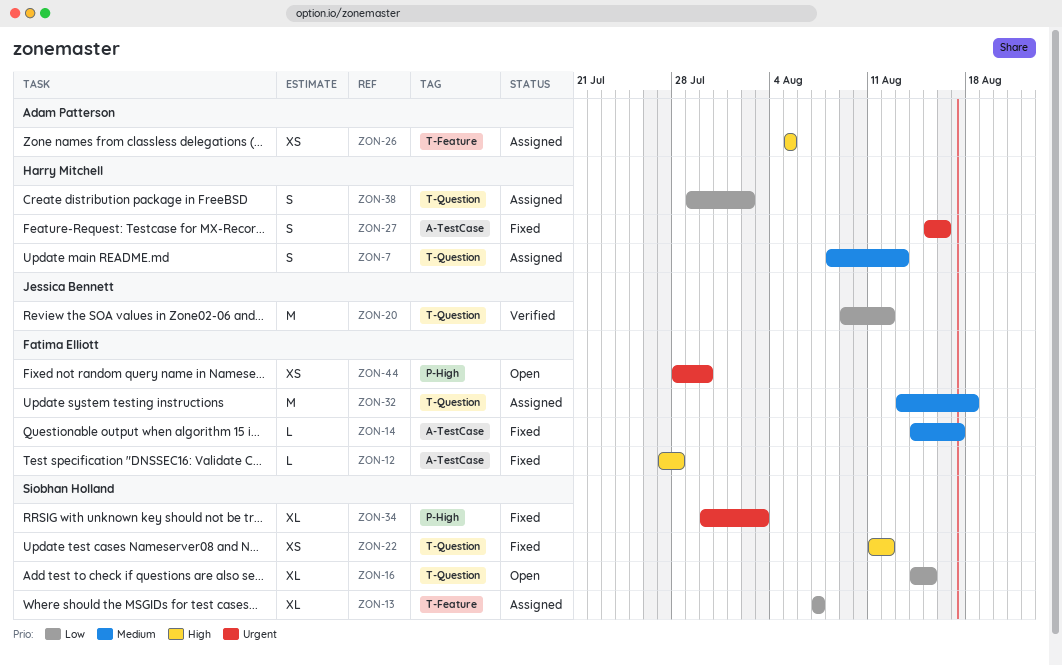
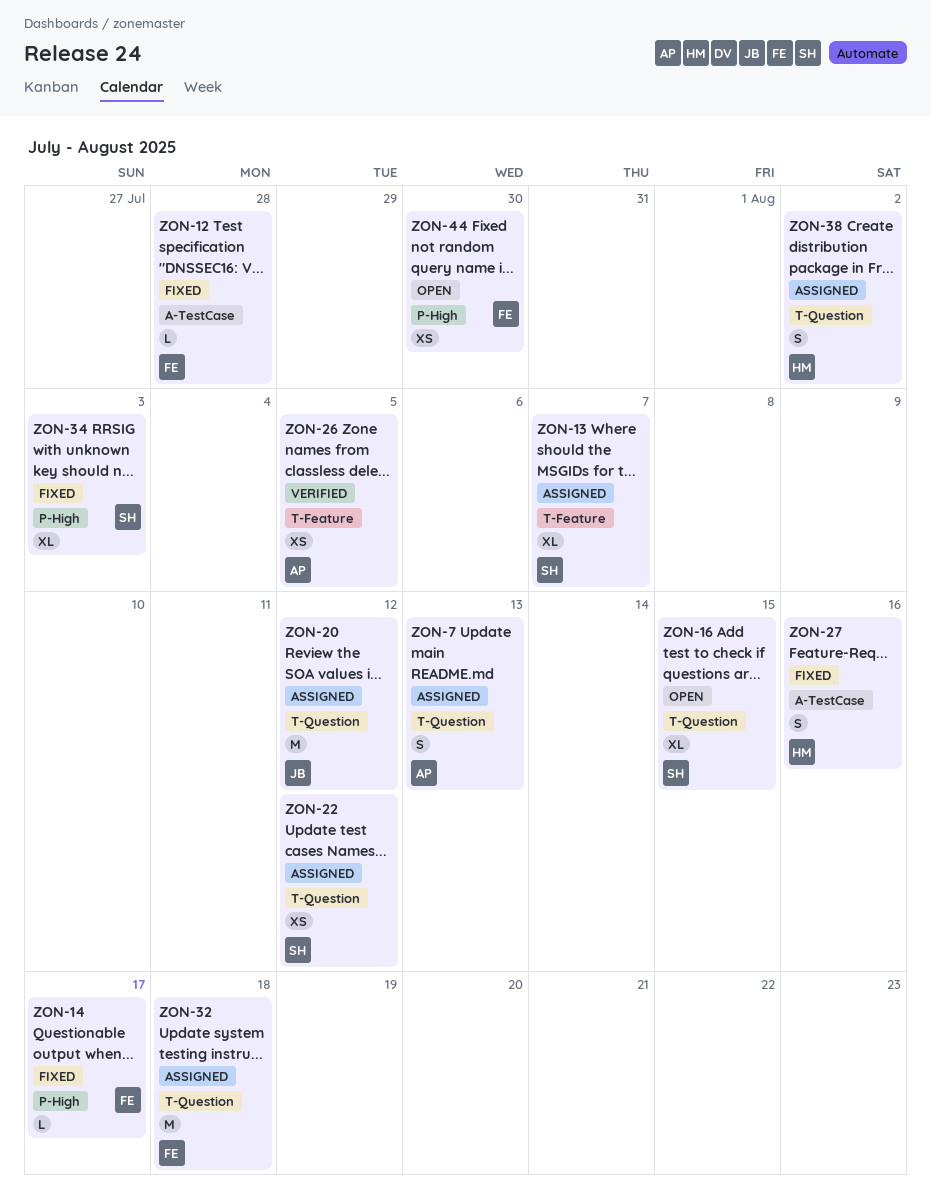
ZON-7, owner: Harry Mitchell -> Adam Patterson
ZON-14, label: A-TestCase -> P-High
ZON-20, status: Verified -> Assigned
ZON-22, status: Fixed -> Assigned
ZON-26, status: Assigned -> Verified

